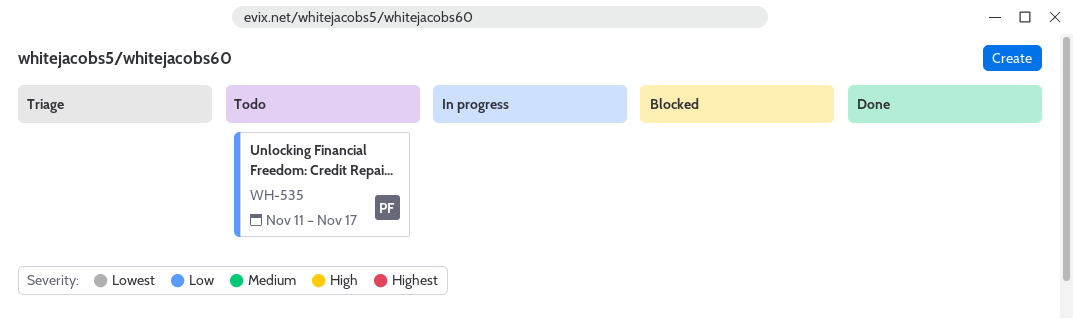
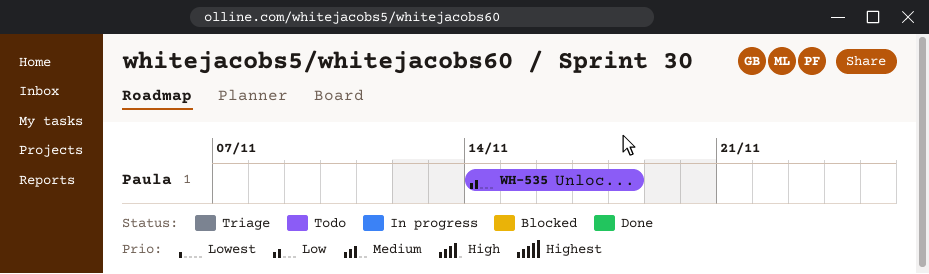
WH-535, start: Nov 11 -> Nov 14
WH-535, due: Nov 17 -> Nov 18

